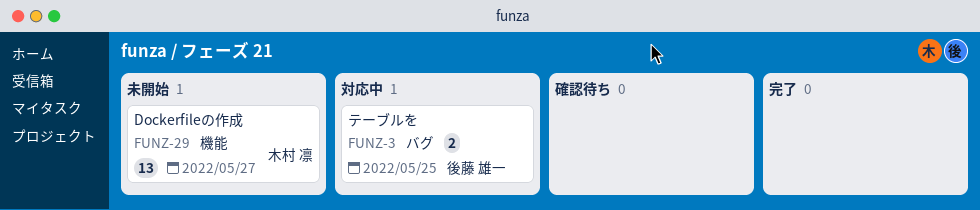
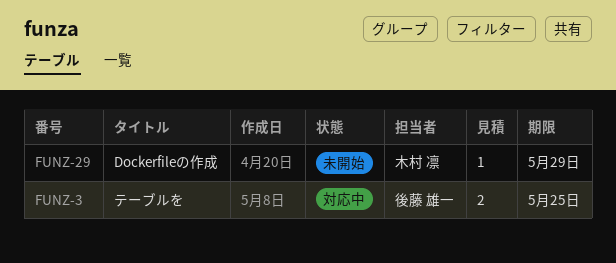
FUNZ-29, estimate: 13 -> 1
FUNZ-29, due: May 27 -> May 29

